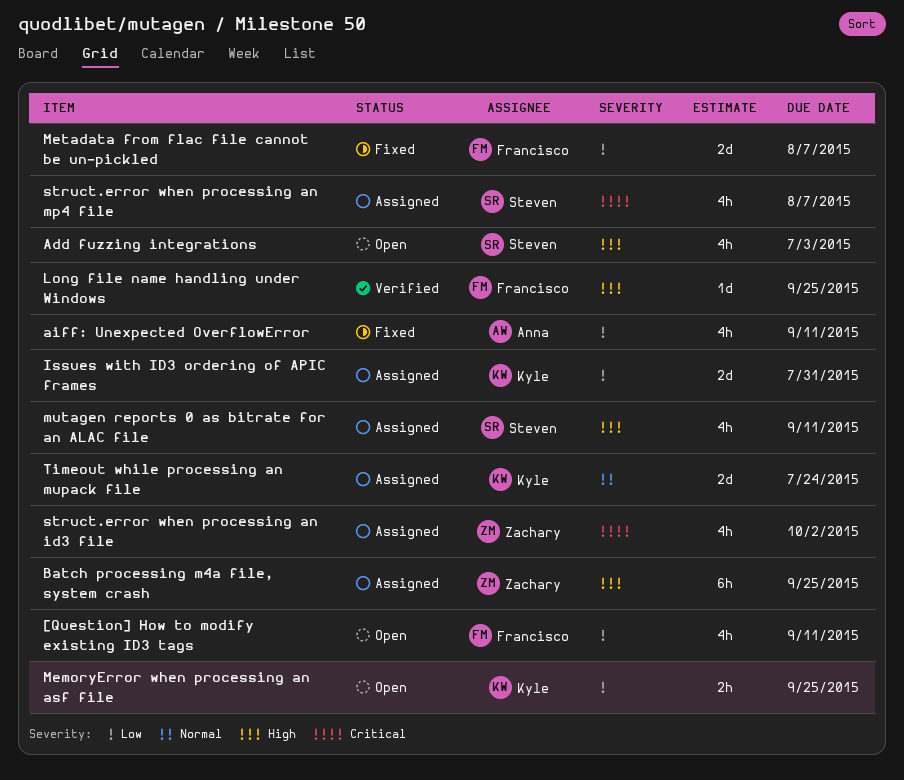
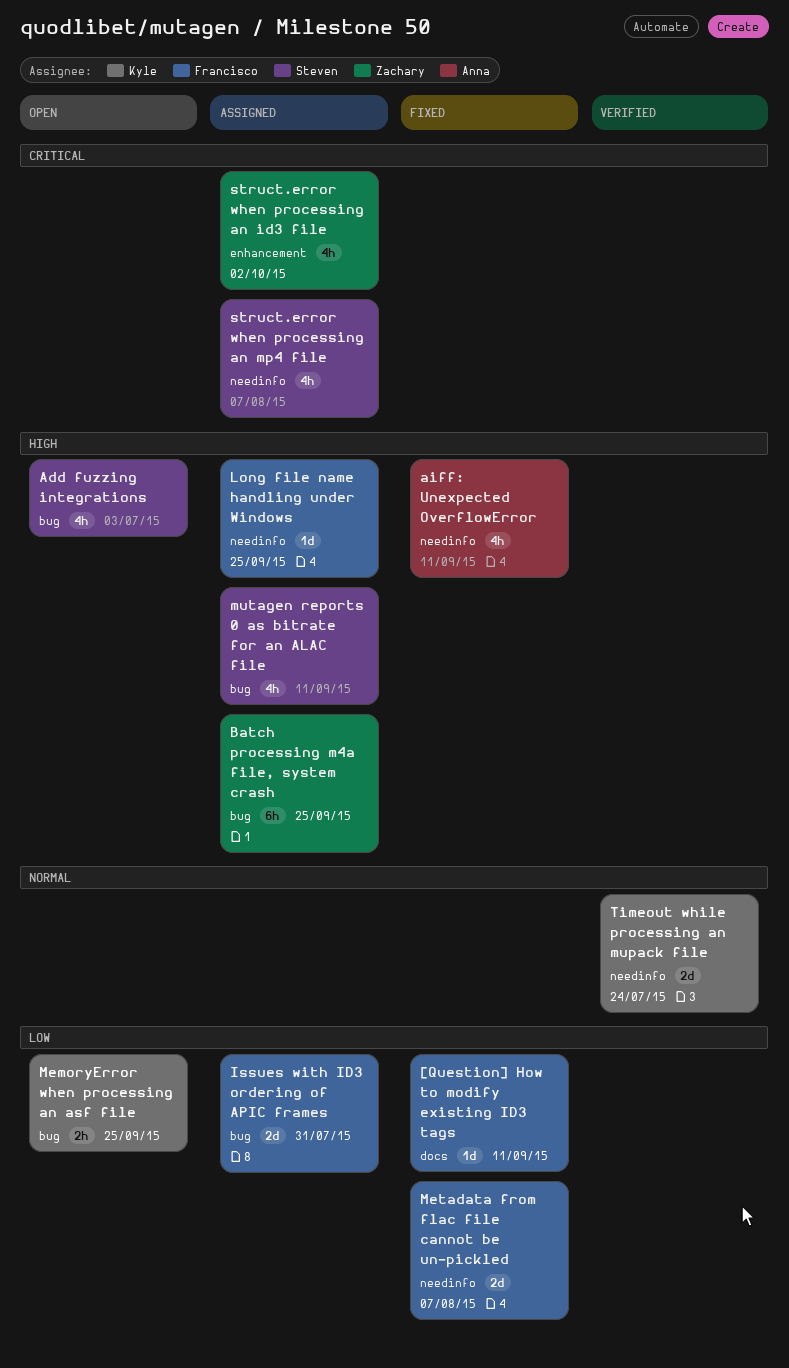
[Question] How to modify existing ID3 tags, status: Open -> Fixed
[Question] How to modify existing ID3 tags, estimate: 4h -> 1d
aiff: Unexpected OverflowError, priority: Low -> High
Issues with ID3 ordering of APIC frames, owner: Kyle -> Francisco
Long file name handling under Windows, status: Verified -> Assigned
Timeout while processing an mupack file, status: Assigned -> Verified

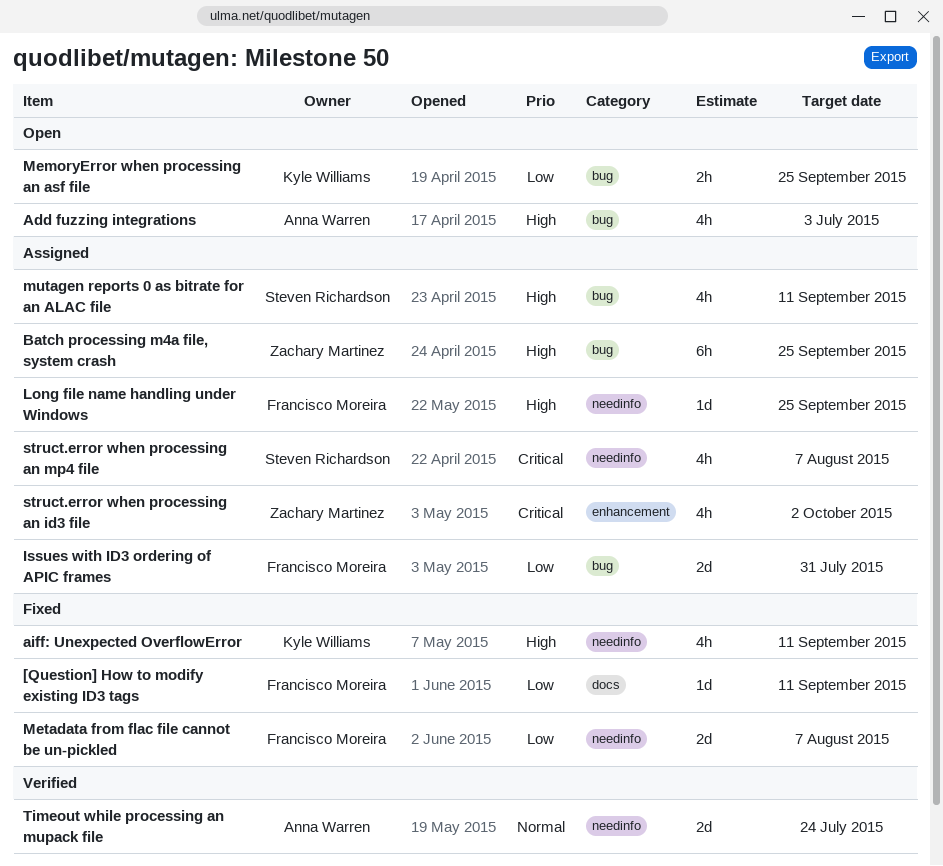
Add fuzzing integrations, owner: Steven Richardson -> Anna Warren
aiff: Unexpected OverflowError, owner: Anna Warren -> Kyle Williams
Timeout while processing an mupack file, owner: Kyle Williams -> Anna Warren

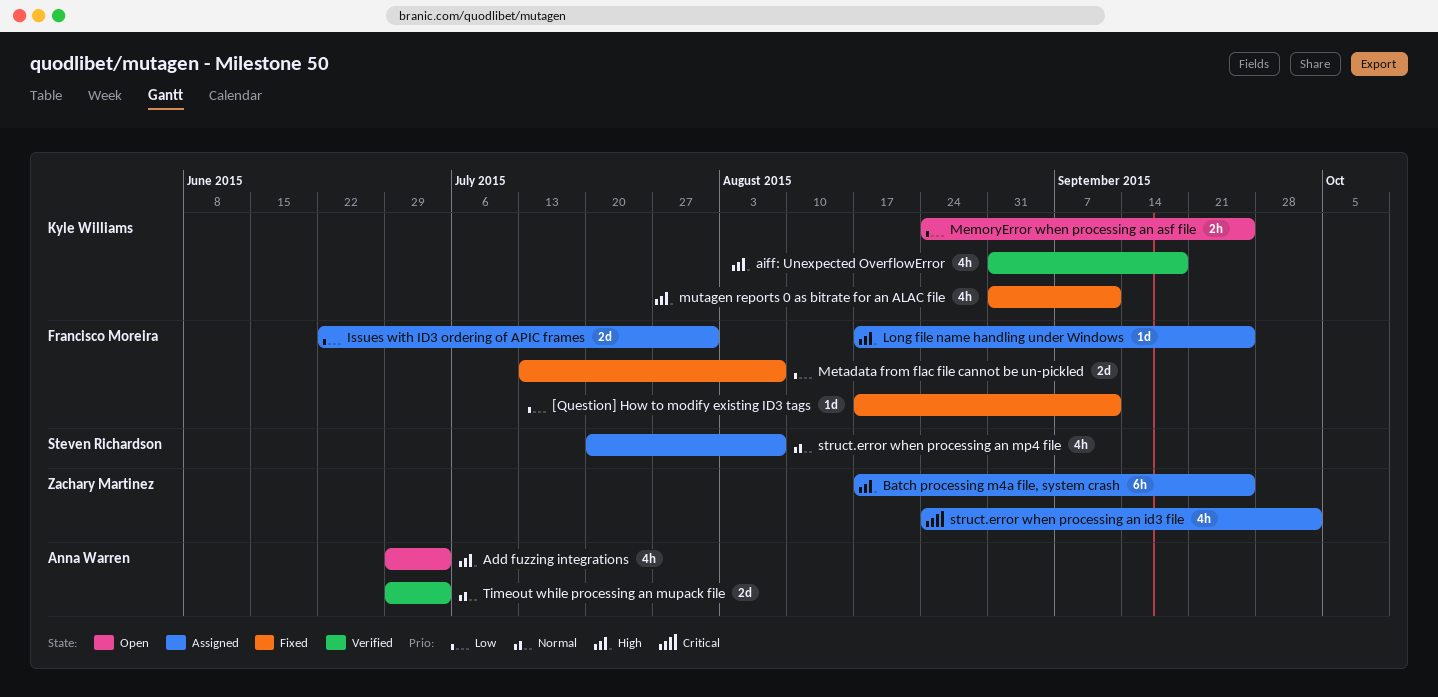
aiff: Unexpected OverflowError, status: Fixed -> Verified
aiff: Unexpected OverflowError, due: Sep 11 -> Sep 18
mutagen reports 0 as bitrate for an ALAC file, status: Assigned -> Fixed
mutagen reports 0 as bitrate for an ALAC file, owner: Steven Richardson -> Kyle Williams
struct.error when processing an mp4 file, priority: Critical -> Normal
Timeout while processing an mupack file, due: Jul 24 -> Jul 3

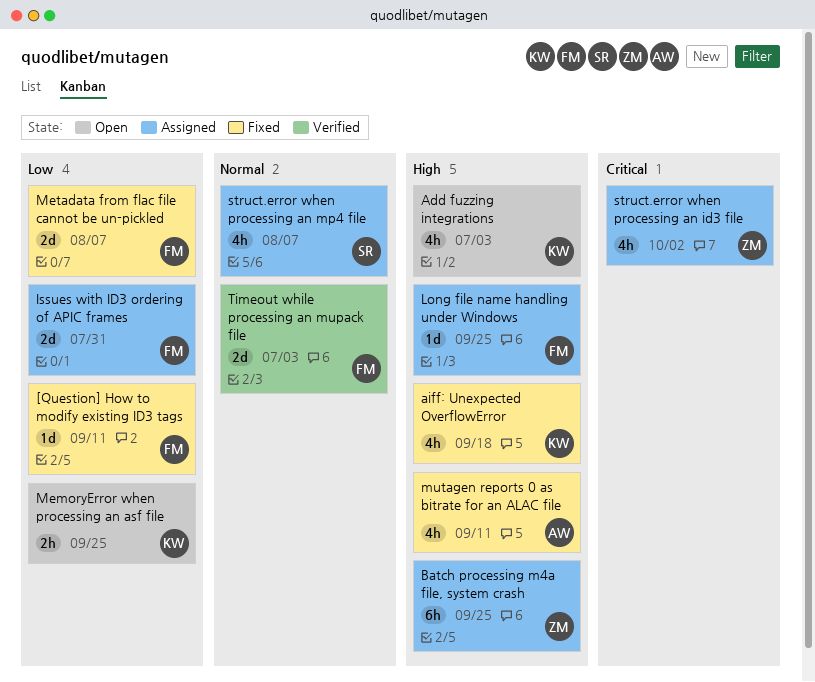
Add fuzzing integrations, owner: Anna Warren -> Kyle Williams
aiff: Unexpected OverflowError, status: Verified -> Fixed
mutagen reports 0 as bitrate for an ALAC file, owner: Kyle Williams -> Anna Warren
Timeout while processing an mupack file, owner: Anna Warren -> Francisco Moreira

